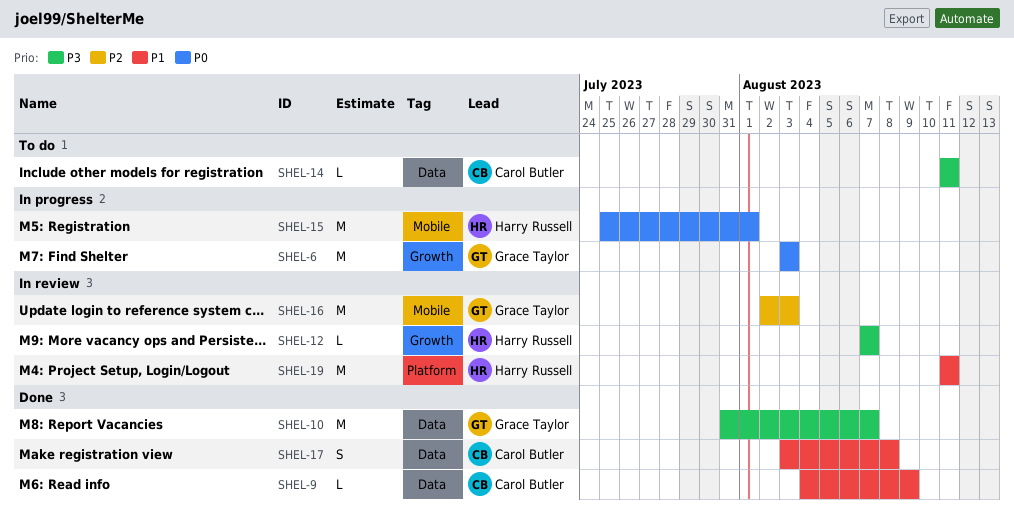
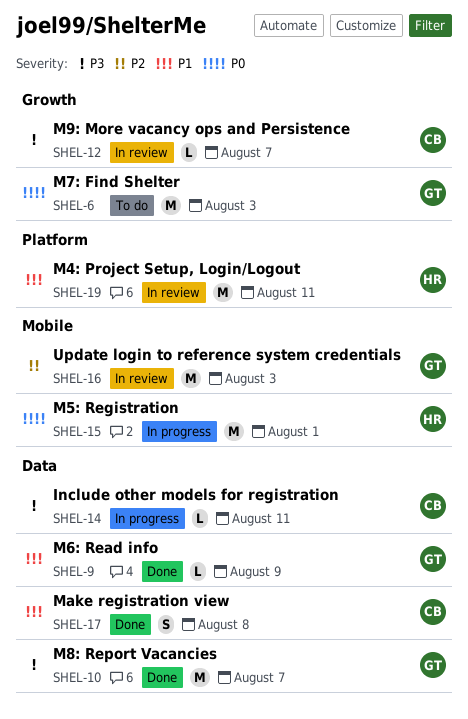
SHEL-6, status: In progress -> To do
SHEL-9, owner: Carol Butler -> Grace Taylor
SHEL-12, owner: Harry Russell -> Carol Butler
SHEL-14, status: To do -> In progress

